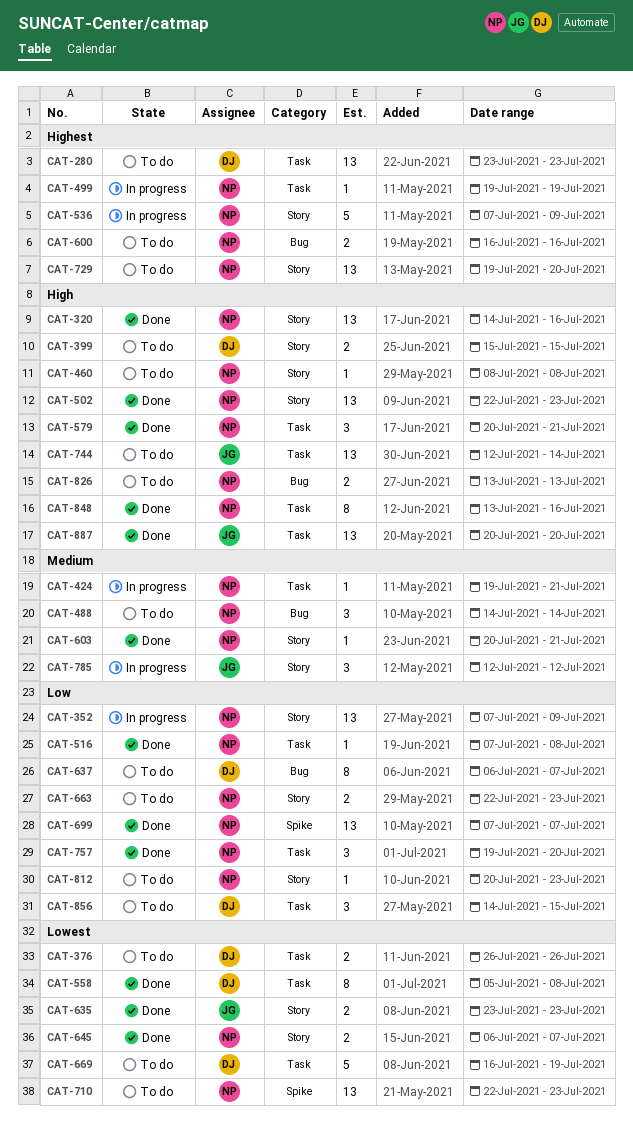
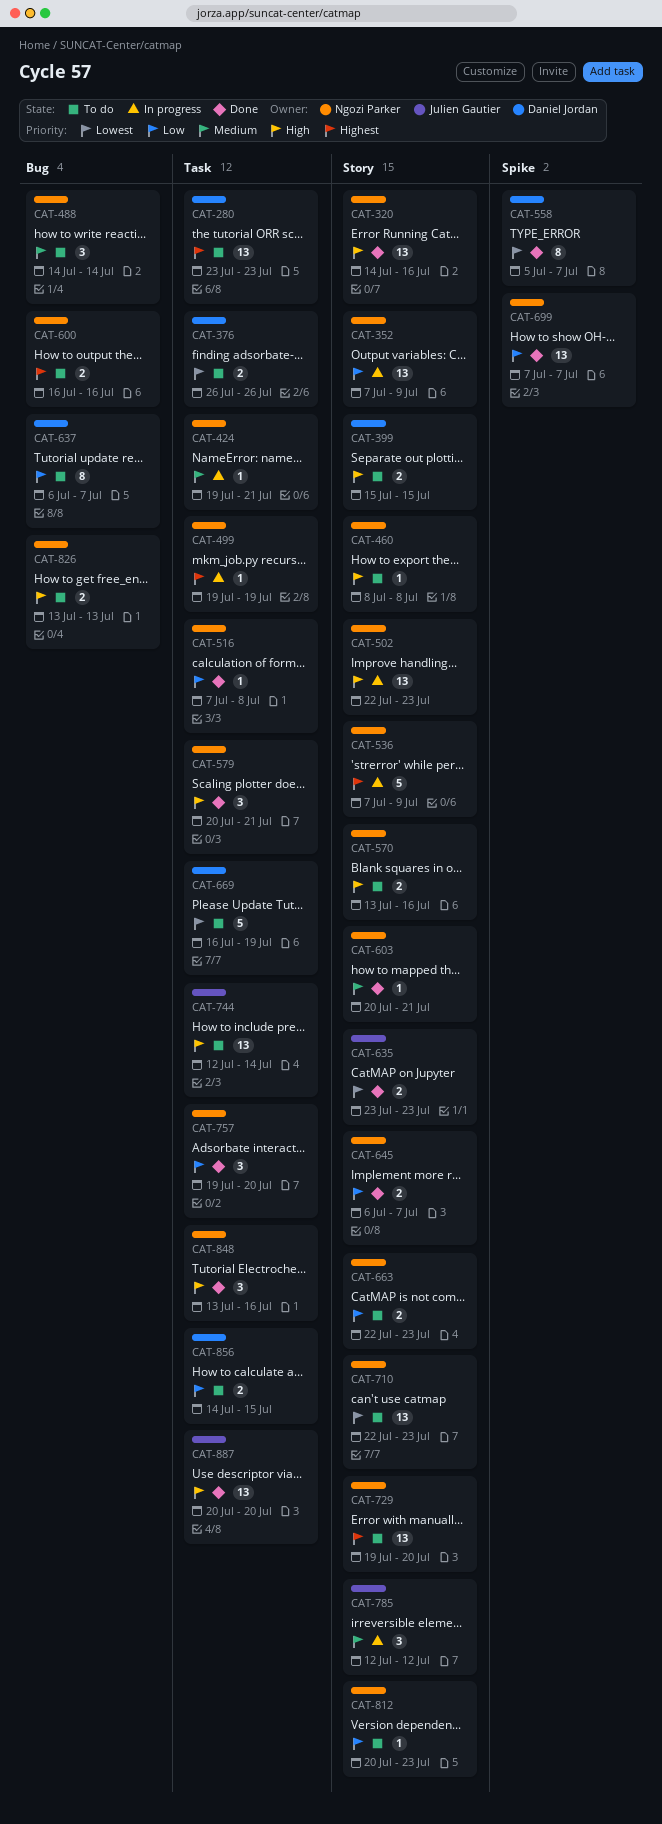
CAT-502, status: Done -> In progress
CAT-558, label: Task -> Spike
CAT-558, due: Jul 8 -> Jul 7
CAT-570: none -> present
CAT-645, priority: Lowest -> Low
CAT-710, label: Spike -> Story
CAT-848, estimate: 8 -> 3
CAT-856, estimate: 3 -> 2

